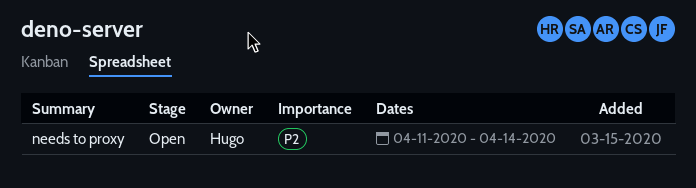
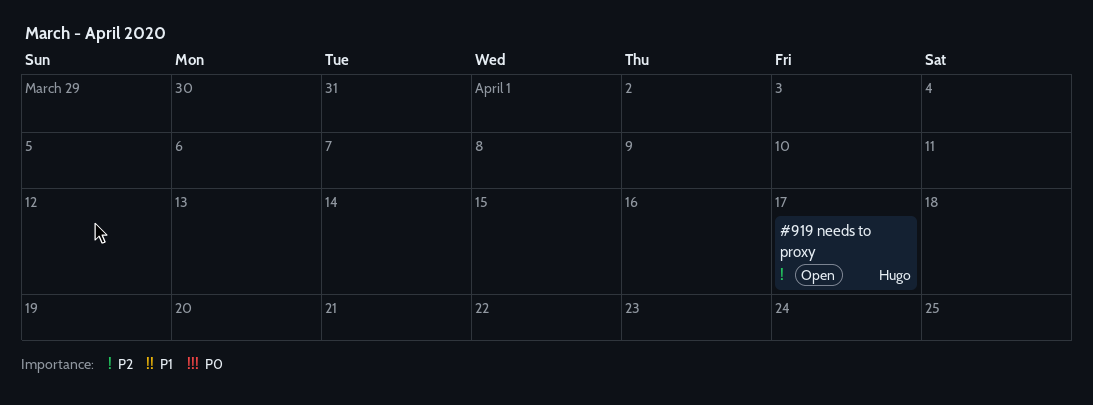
needs to proxy, due: Apr 14 -> Apr 17

